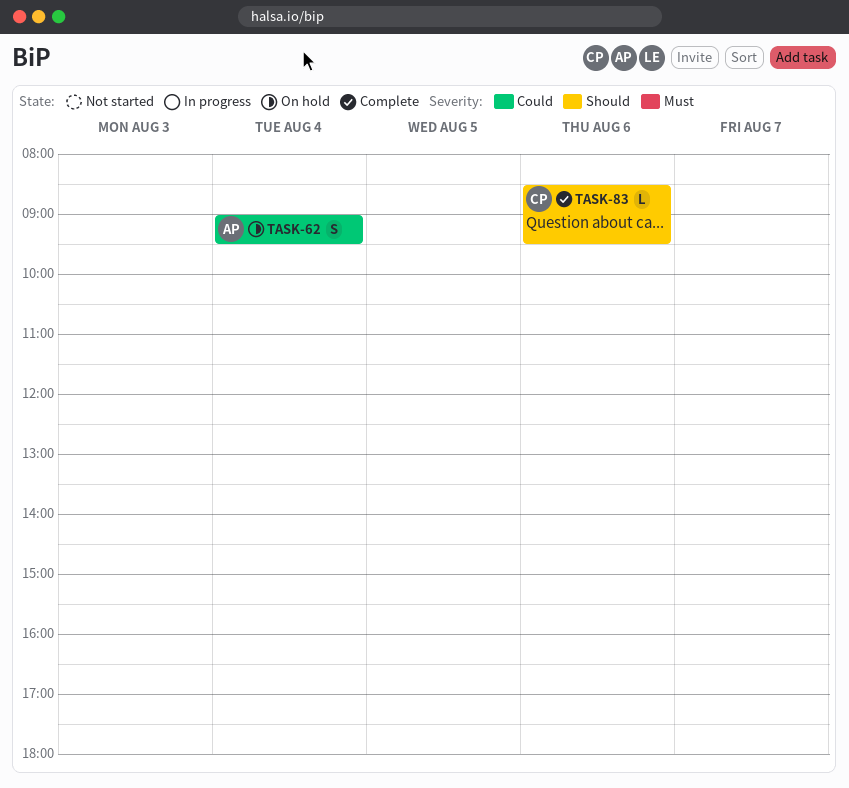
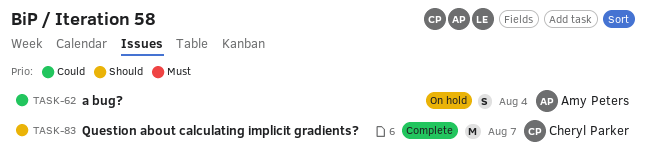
TASK-83, estimate: L -> M
TASK-83, day: Aug 6 -> Aug 7

